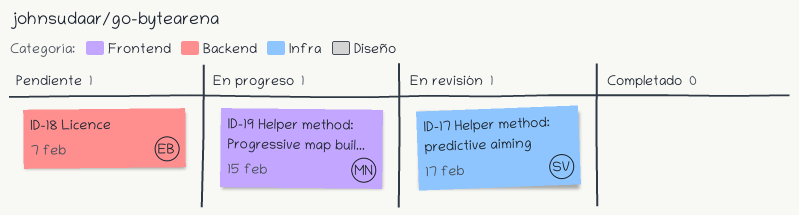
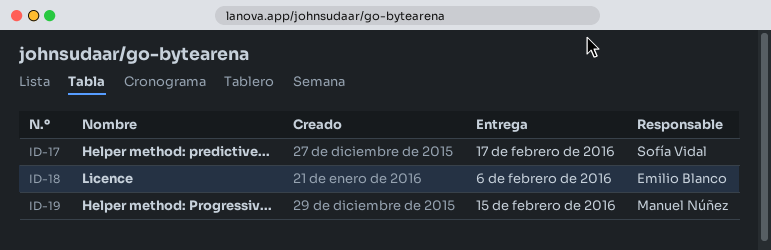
ID-18, due: Feb 7 -> Feb 6

